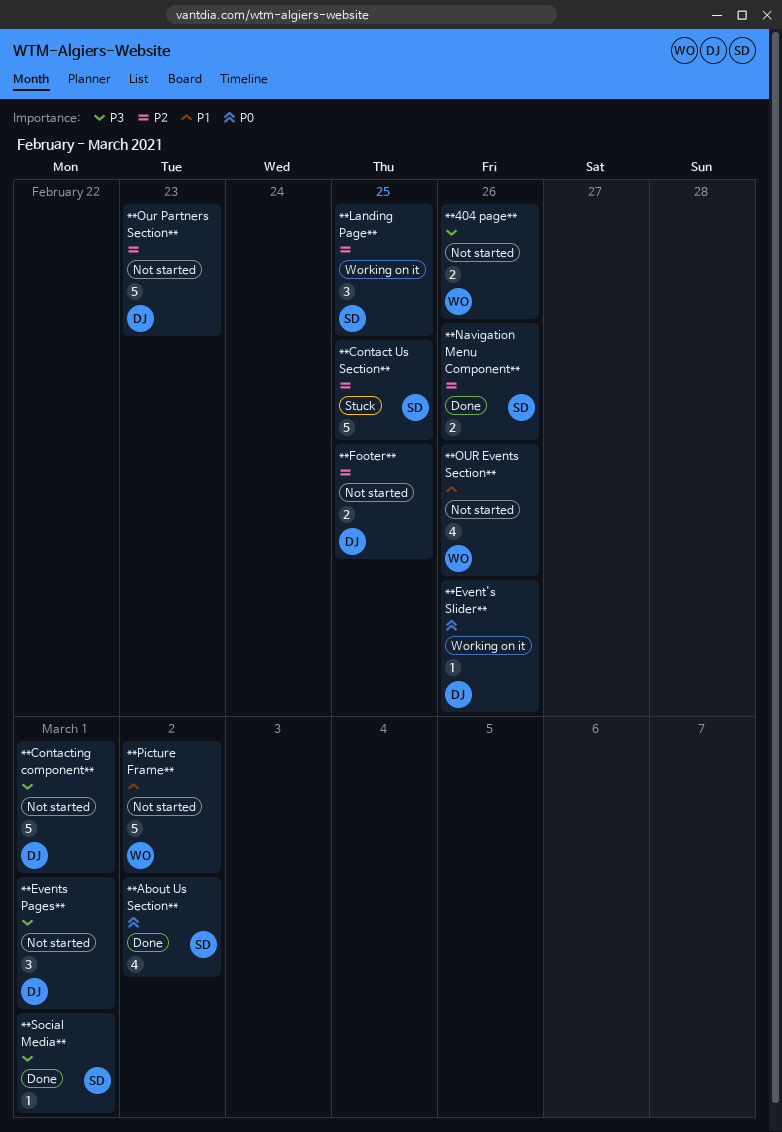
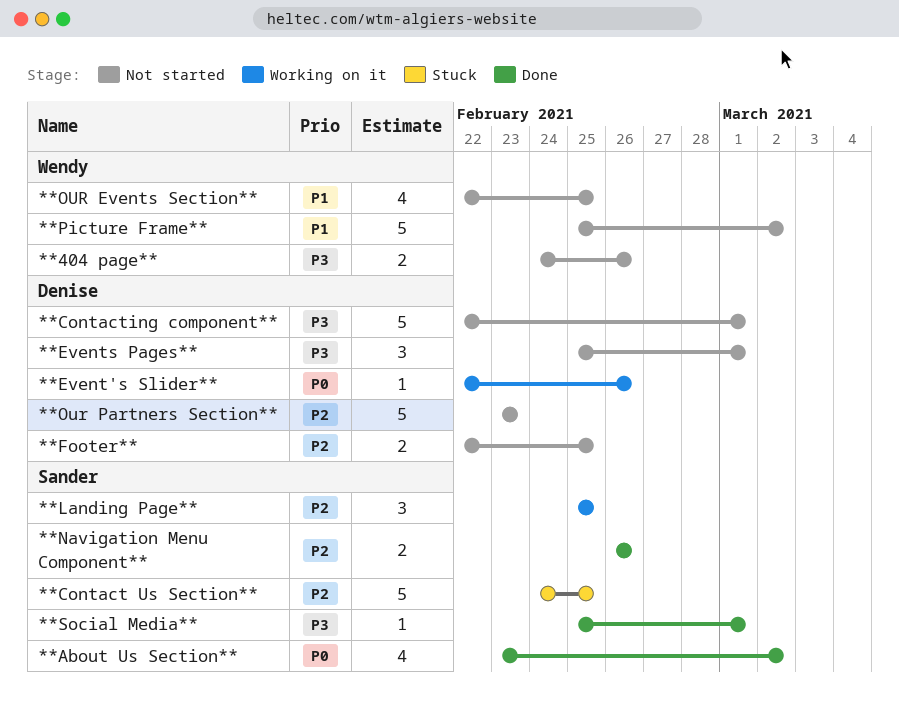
**OUR Events Section**, due: Feb 26 -> Feb 25

